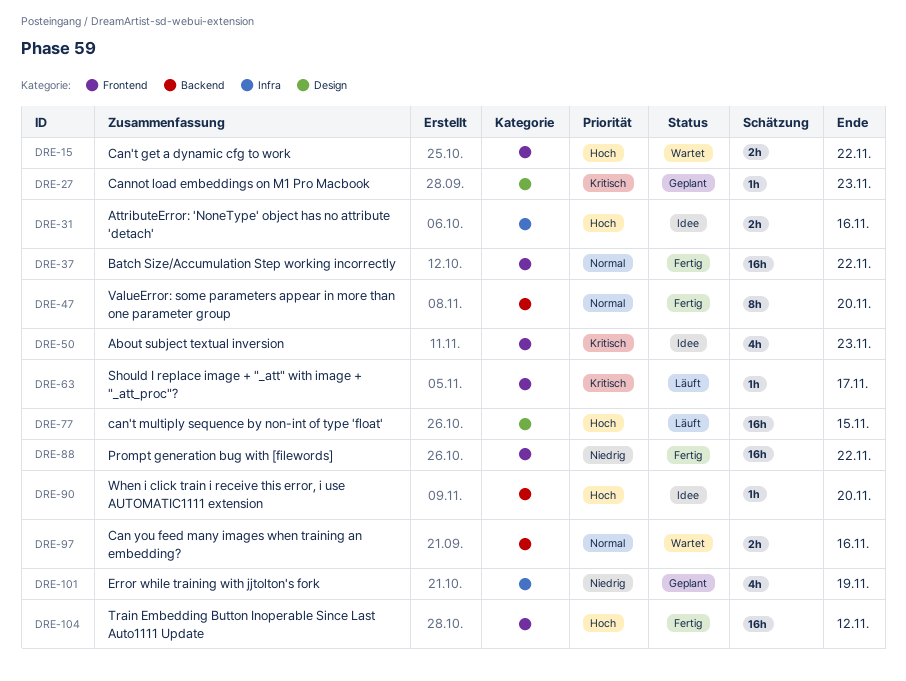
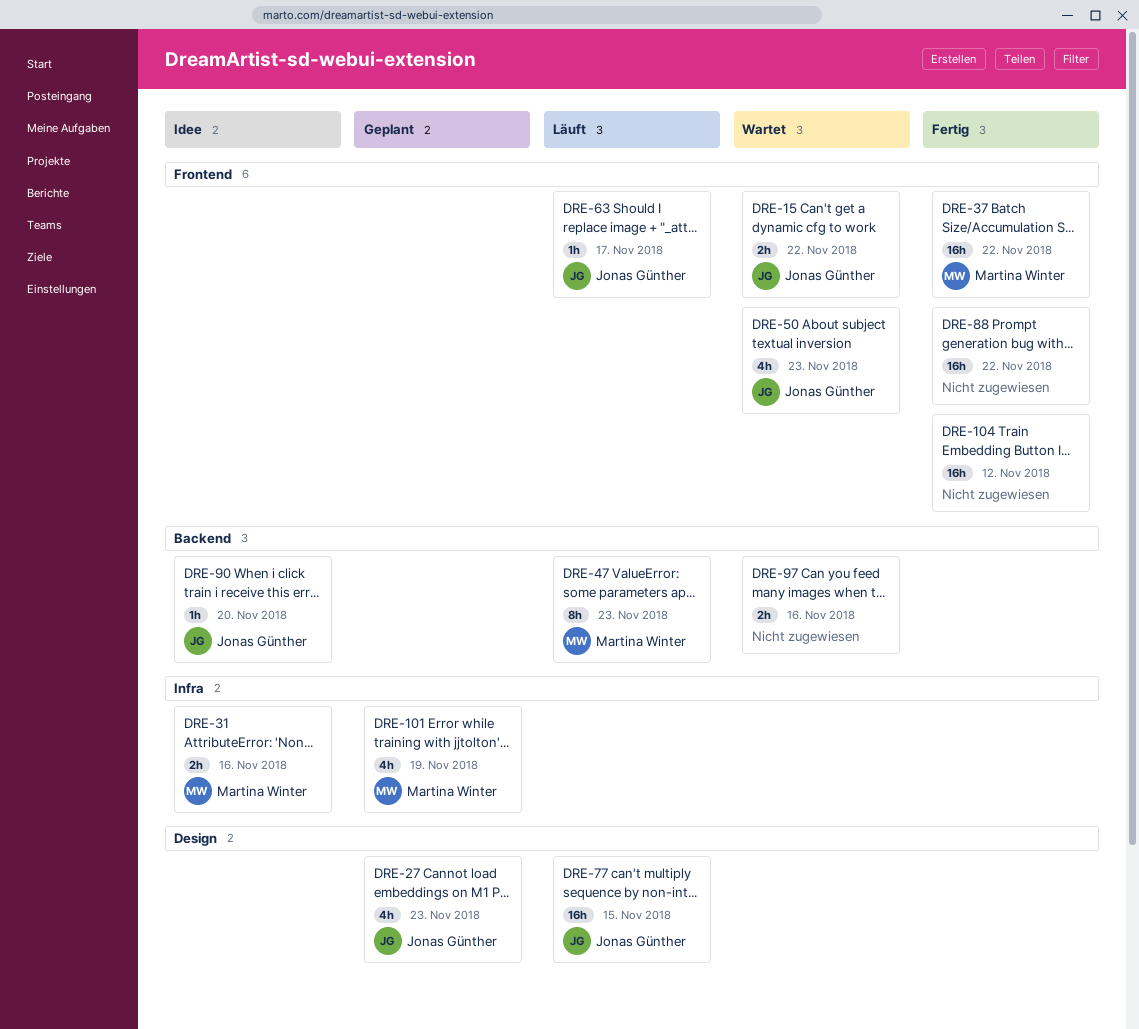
DRE-27, estimate: 1h -> 4h
DRE-47, status: Fertig -> Läuft
DRE-47, due: Nov 20 -> Nov 23
DRE-50, status: Idee -> Wartet

